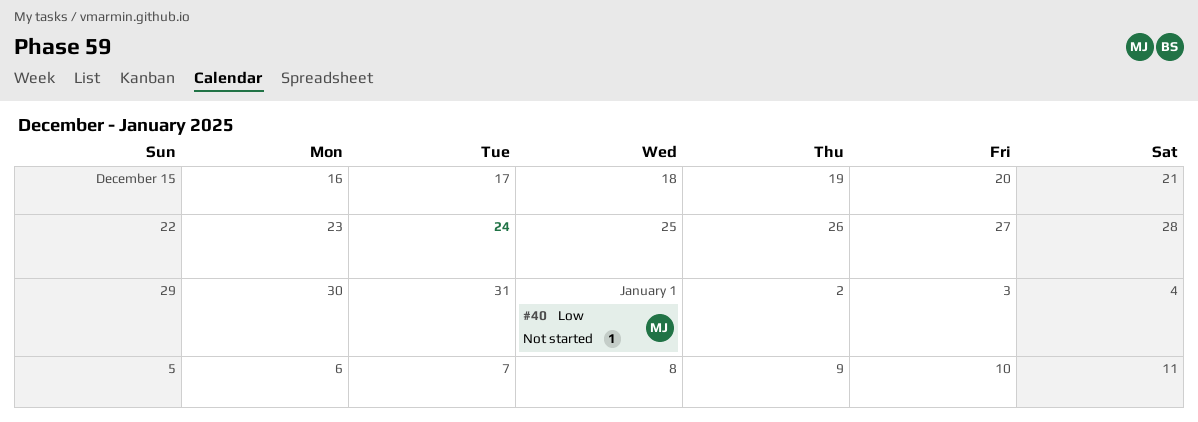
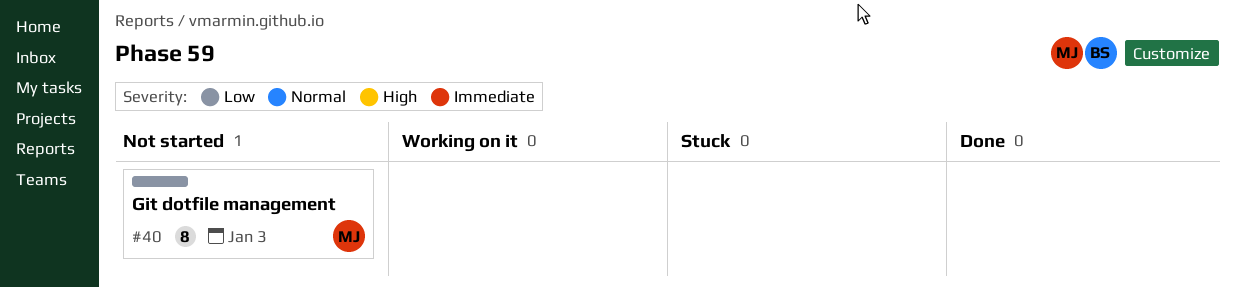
#40, estimate: 1 -> 8
#40, due: Jan 1 -> Jan 3

